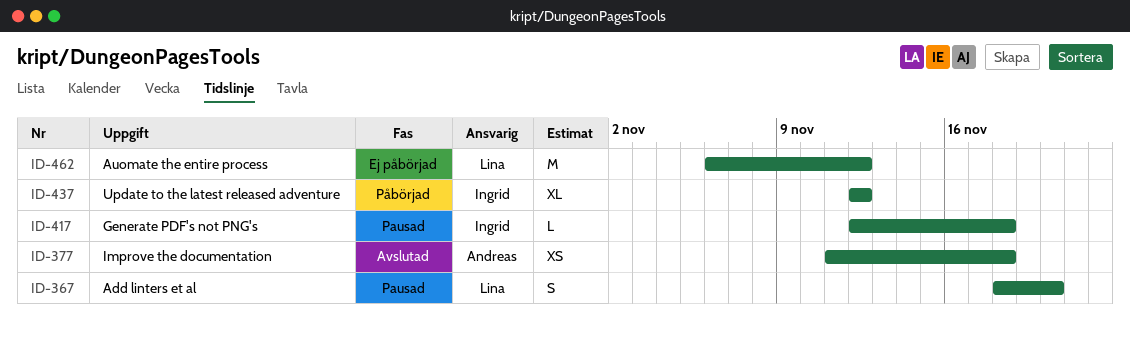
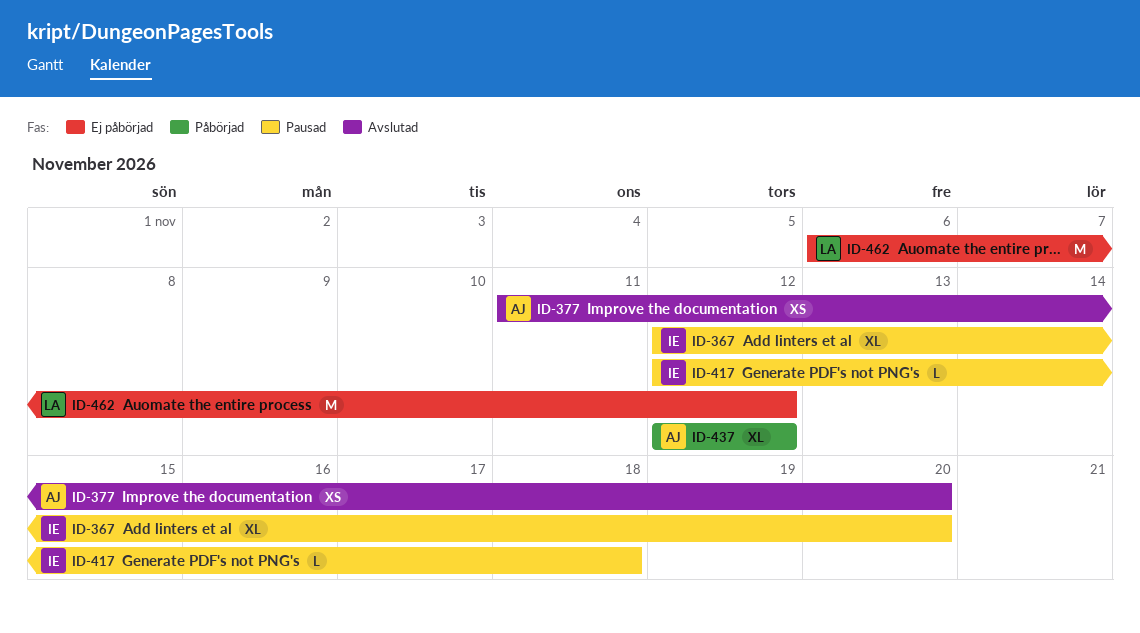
ID-367, owner: Lina -> Ingrid
ID-367, estimate: S -> XL
ID-367, start: Nov 18 -> Nov 12
ID-377, due: Nov 18 -> Nov 20
ID-437, owner: Ingrid -> Andreas

